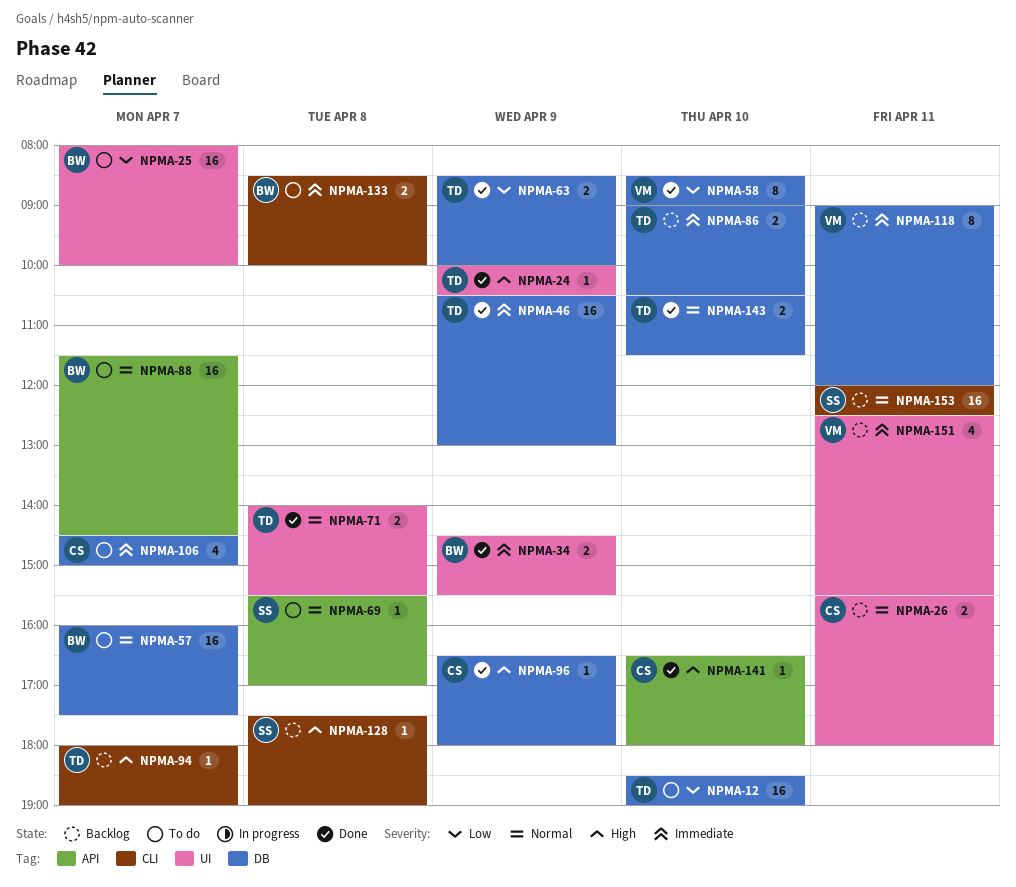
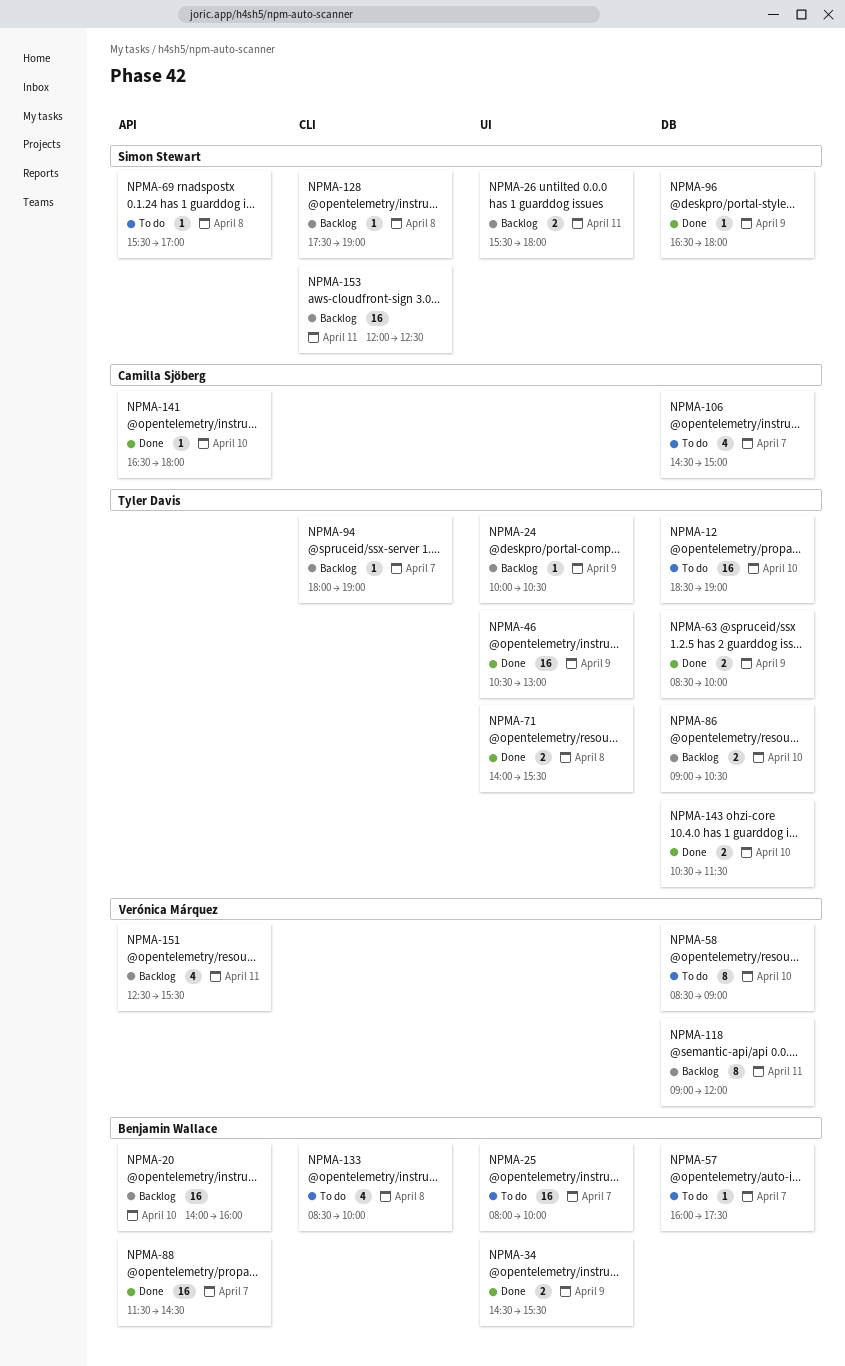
NPMA-20: none -> present
NPMA-24, status: Done -> Backlog
NPMA-26, owner: Camilla Sjöberg -> Simon Stewart
NPMA-46, label: DB -> UI
NPMA-57, estimate: 16 -> 1
NPMA-58, status: Done -> To do
NPMA-88, status: To do -> Done
NPMA-96, owner: Camilla Sjöberg -> Simon Stewart
NPMA-133, estimate: 2 -> 4
NPMA-151, label: UI -> API

